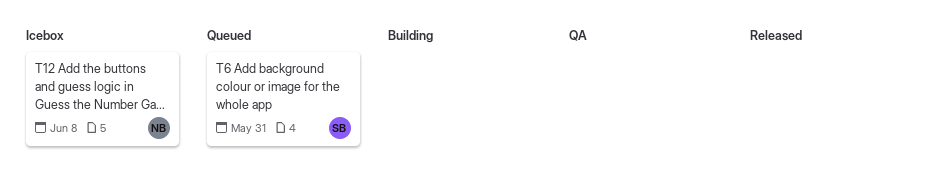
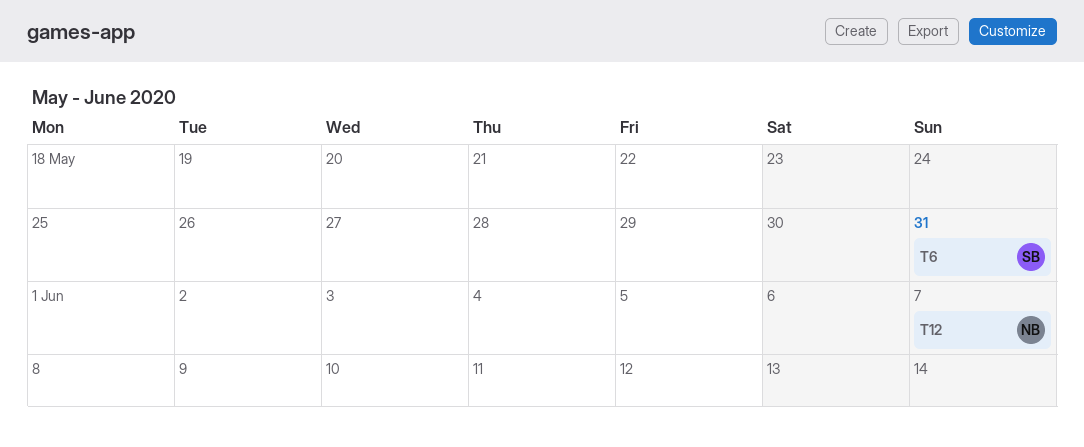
T12, due: Jun 8 -> Jun 7

